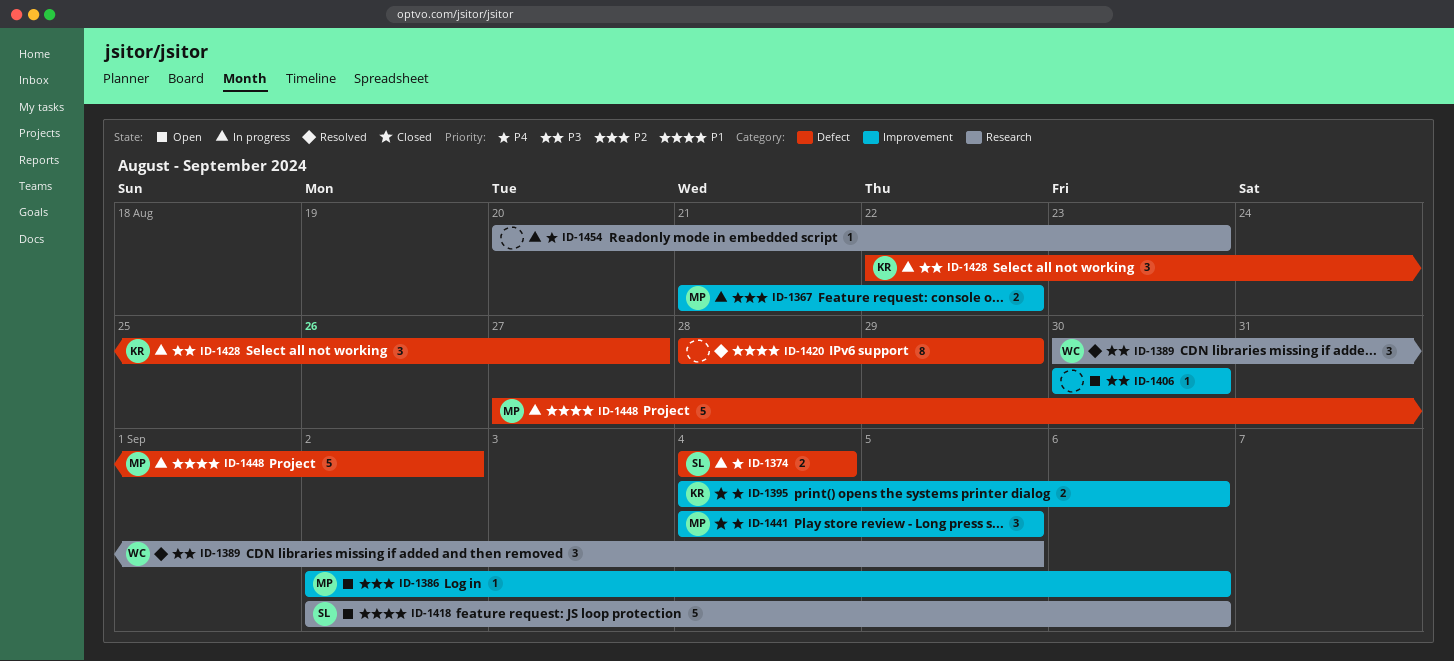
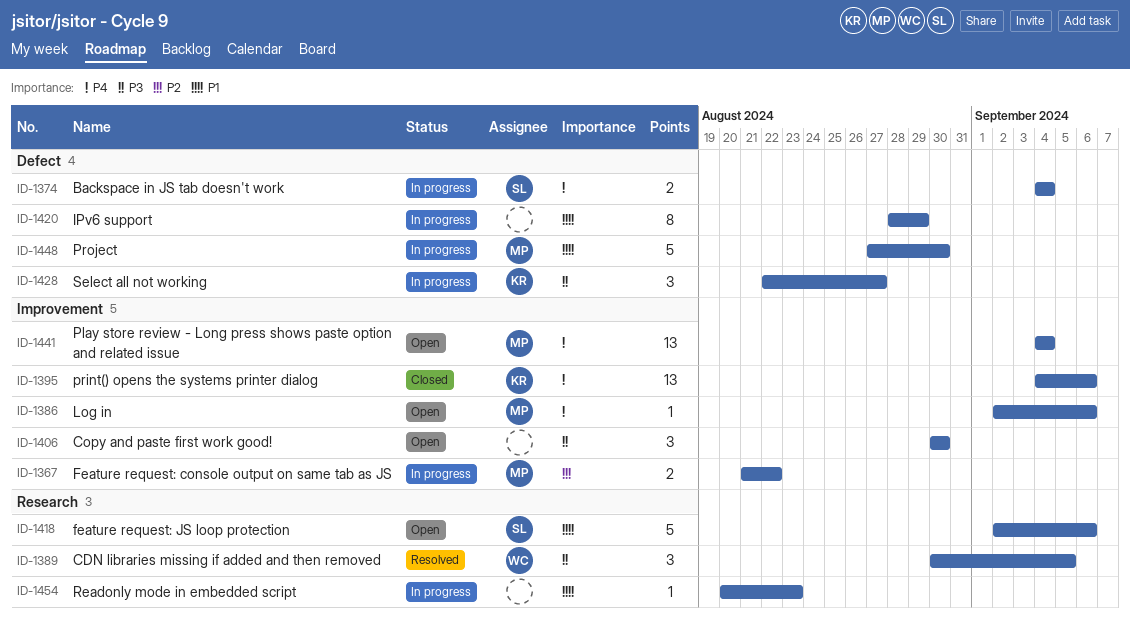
ID-1386, priority: P2 -> P4
ID-1395, estimate: 2 -> 13
ID-1406, estimate: 1 -> 3
ID-1420, status: Resolved -> In progress
ID-1441, status: Closed -> Open
ID-1441, estimate: 3 -> 13
ID-1441, due: Sep 5 -> Sep 4
ID-1448, due: Sep 2 -> Aug 30
ID-1454, priority: P4 -> P1

